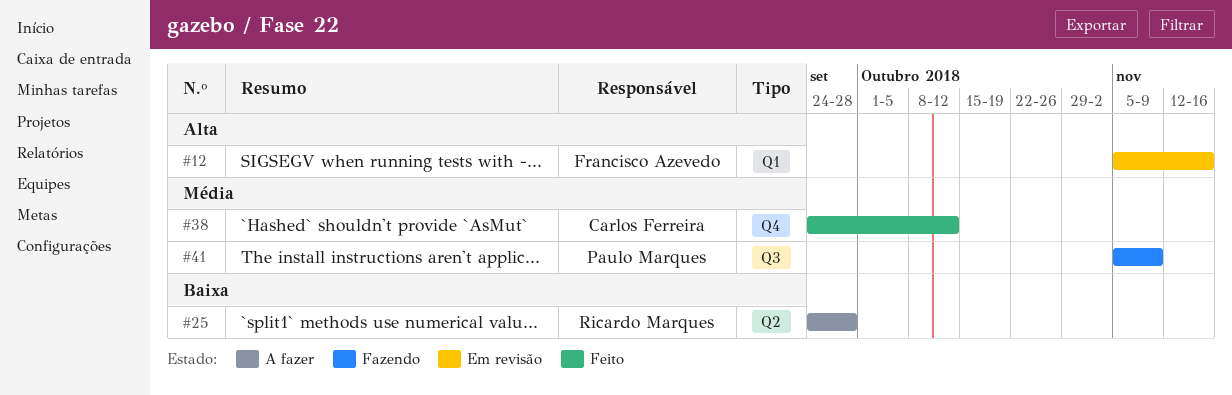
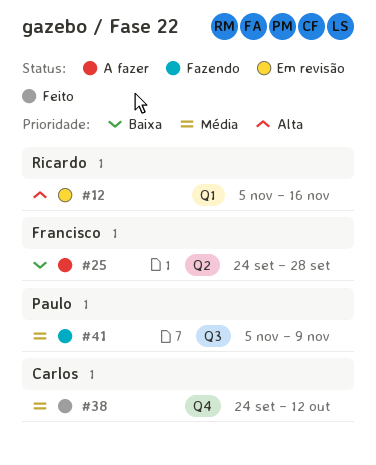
#12, owner: Francisco Azevedo -> Ricardo Marques
#25, owner: Ricardo Marques -> Francisco Azevedo

